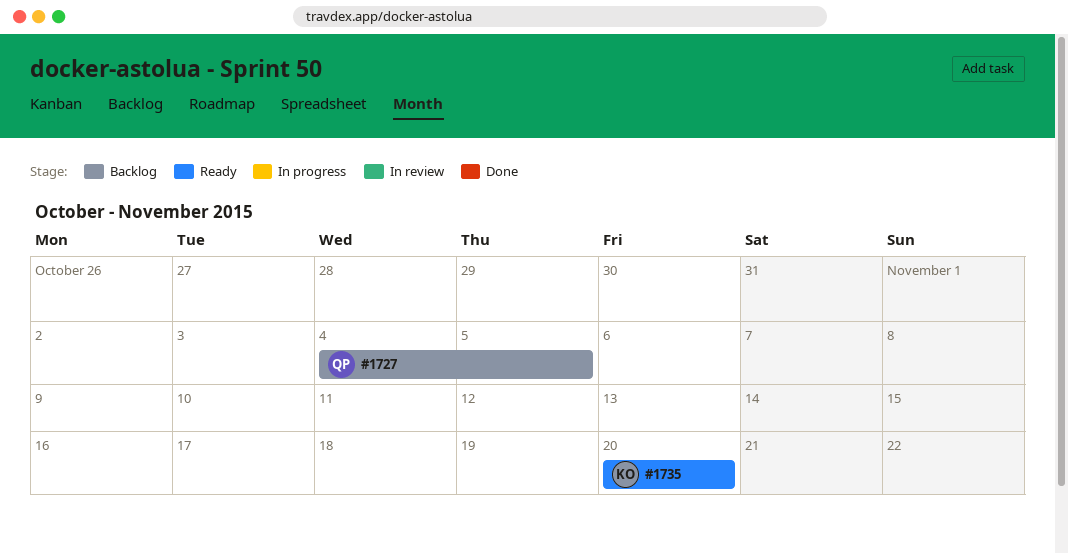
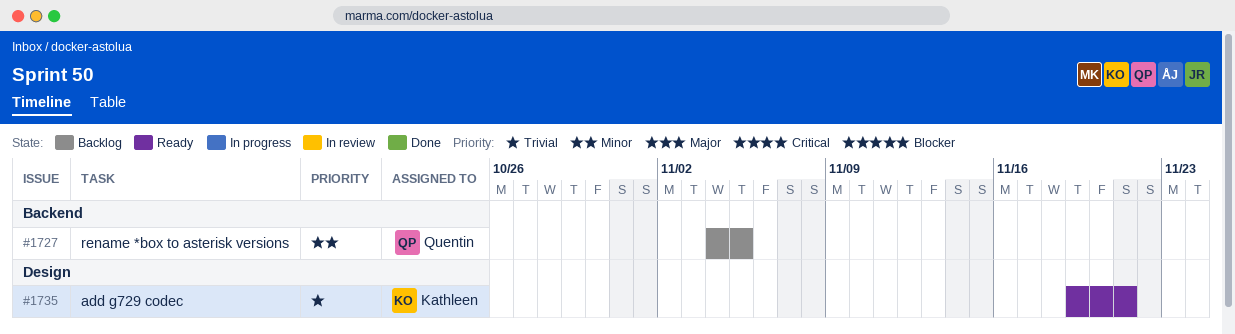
#1735, start: Nov 20 -> Nov 19
#1735, due: Nov 20 -> Nov 21

